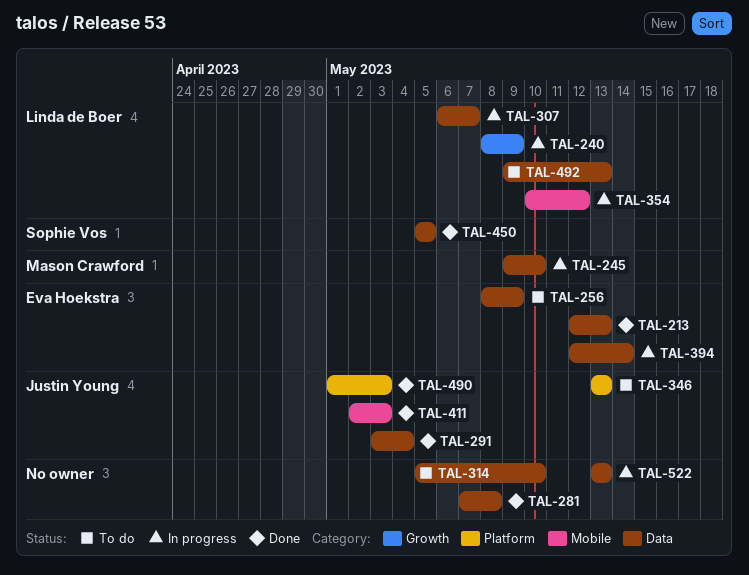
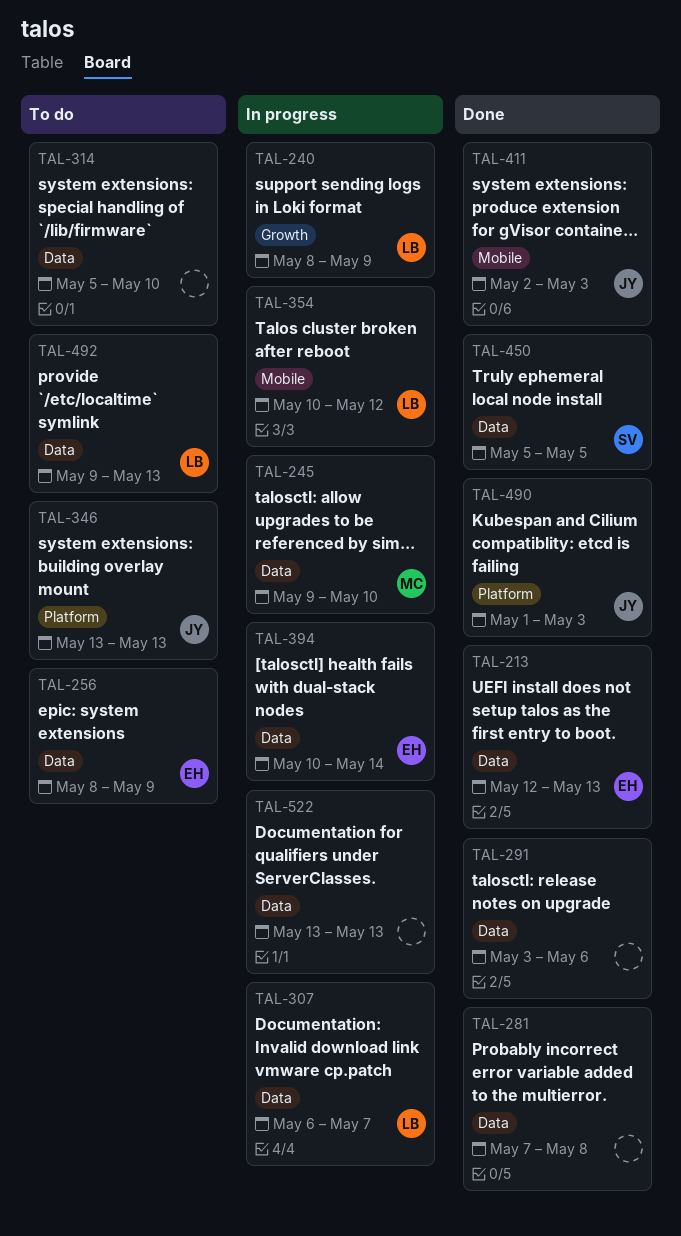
TAL-291, owner: Justin Young -> none
TAL-291, due: May 4 -> May 6
TAL-394, start: May 12 -> May 10

